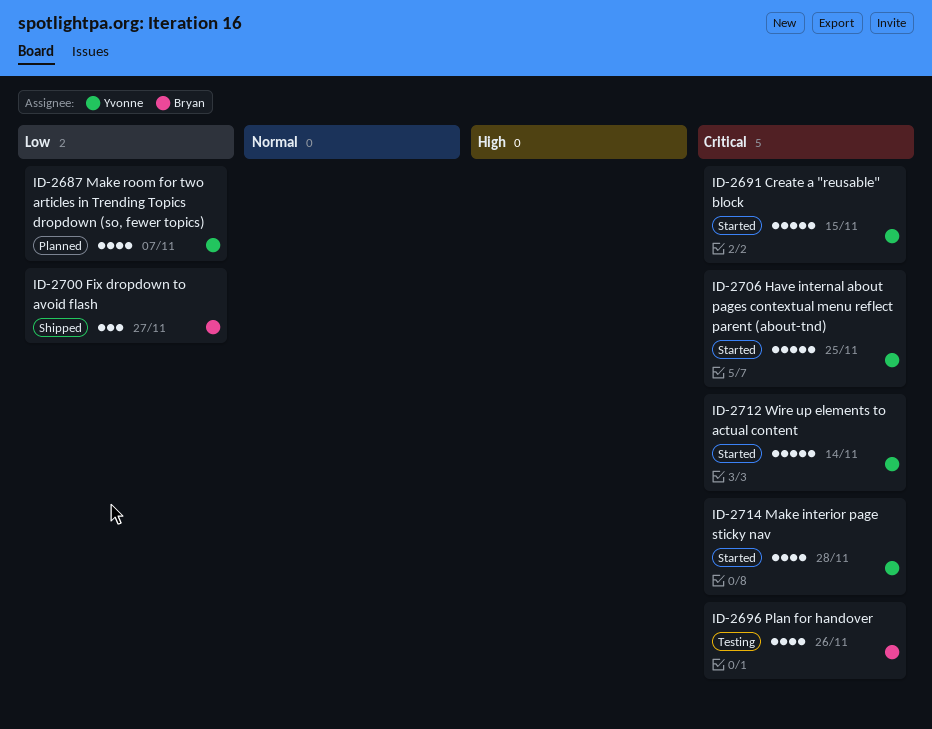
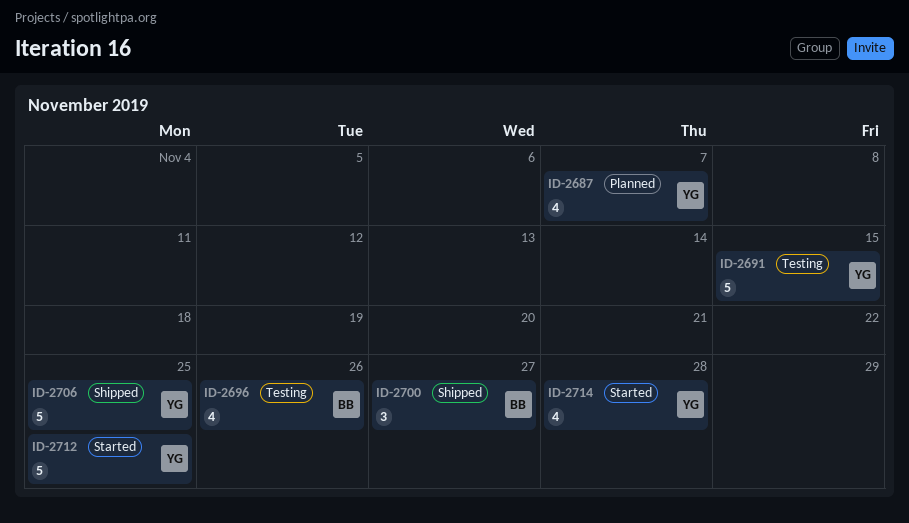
ID-2691, status: Started -> Testing
ID-2706, status: Started -> Shipped
ID-2712, due: Nov 14 -> Nov 25

